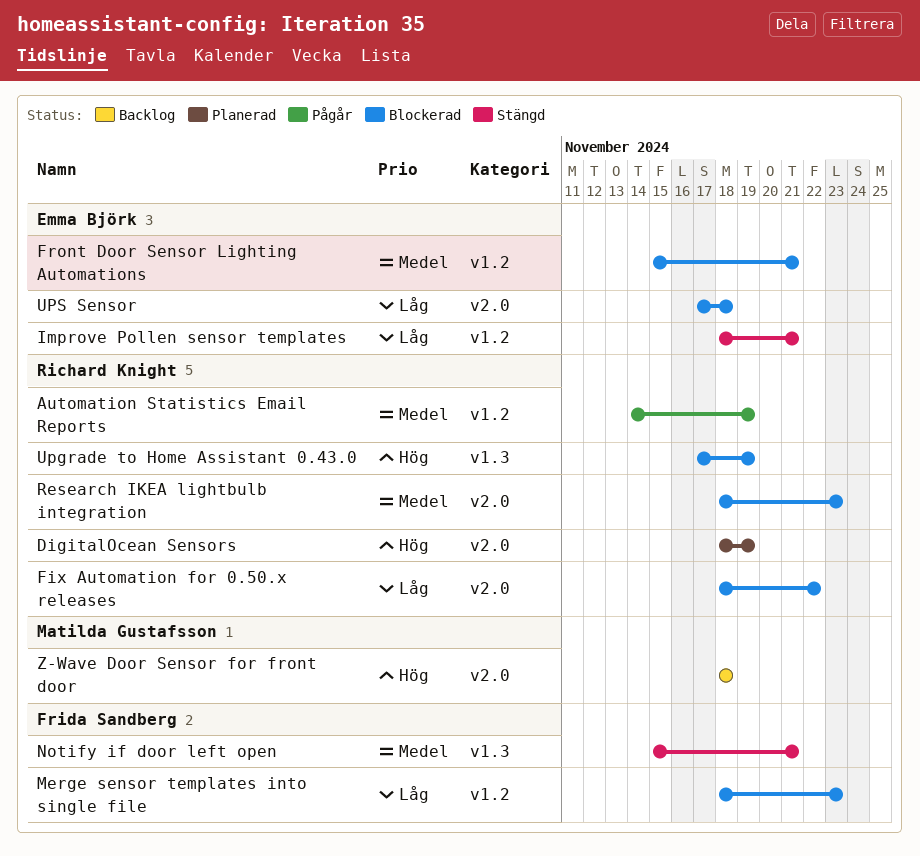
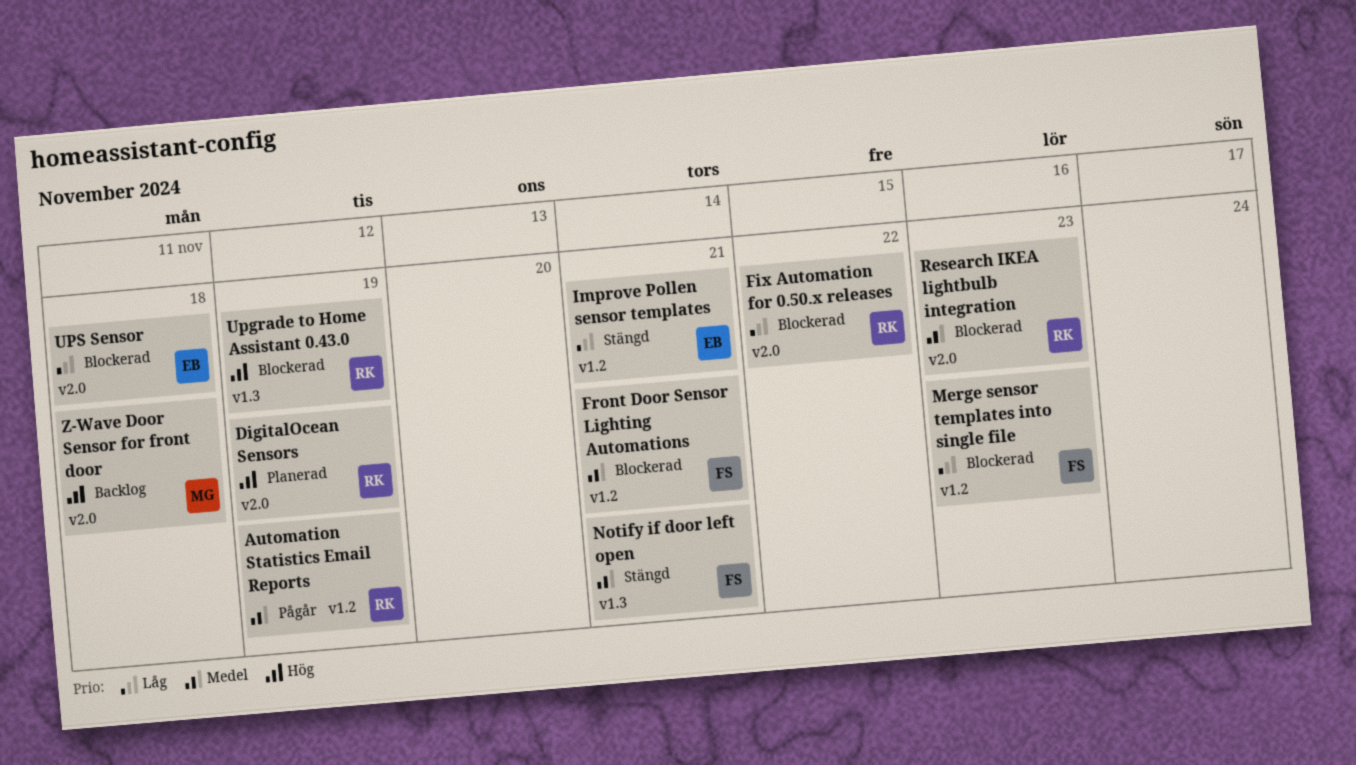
Front Door Sensor Lighting Automations, owner: Emma Björk -> Frida Sandberg

